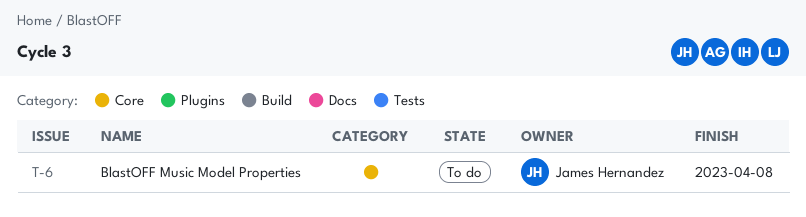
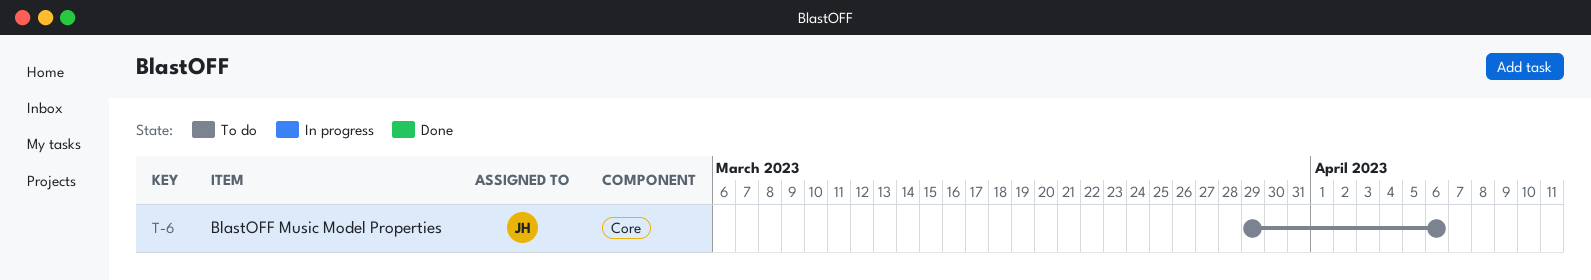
T-6, due: Apr 8 -> Apr 6

